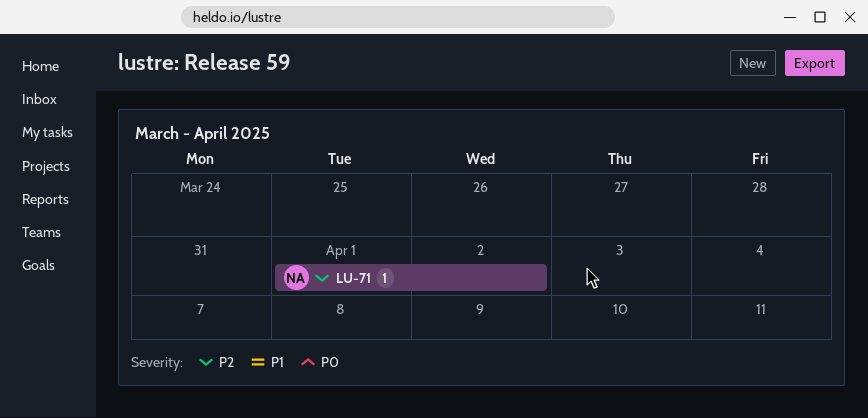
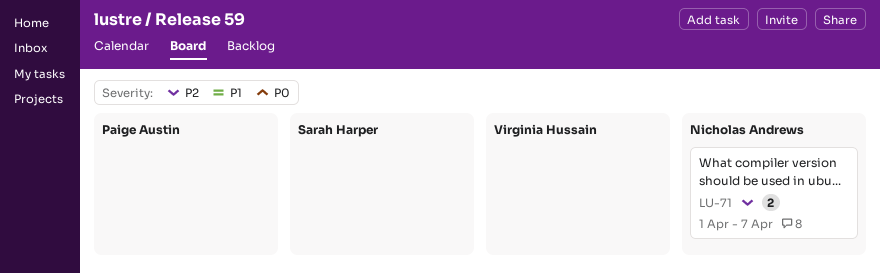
LU-71, estimate: 1 -> 2
LU-71, due: Apr 2 -> Apr 7

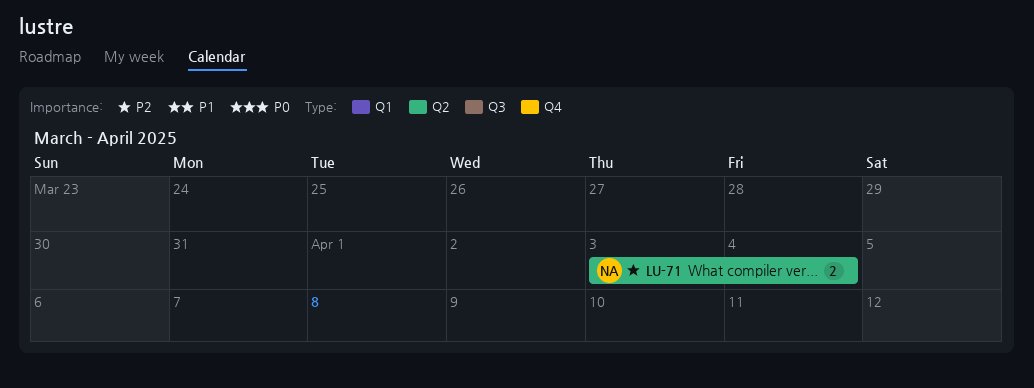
LU-71, start: Apr 1 -> Apr 3
LU-71, due: Apr 7 -> Apr 4

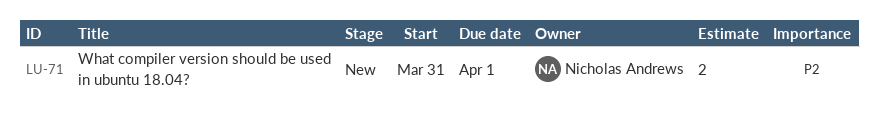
LU-71, start: Apr 3 -> Mar 31
LU-71, due: Apr 4 -> Apr 1

